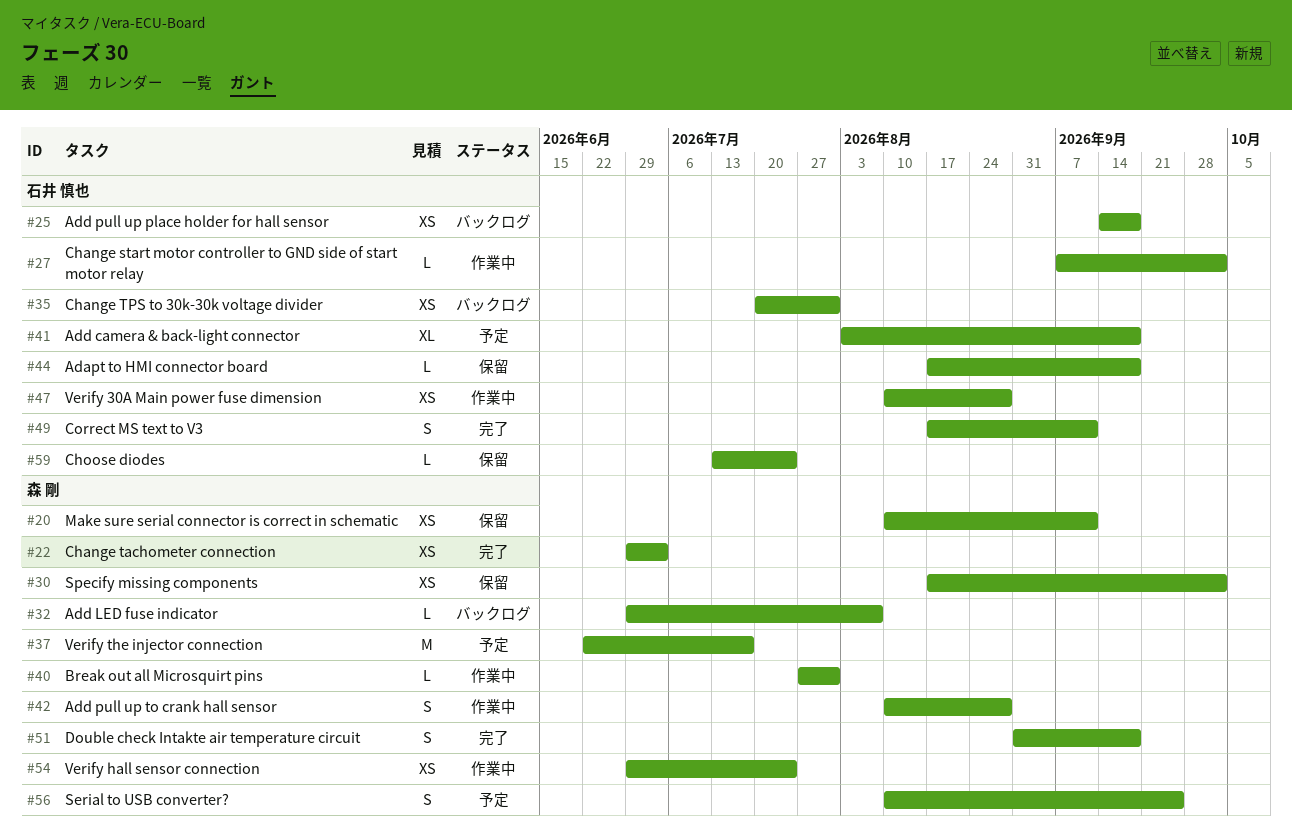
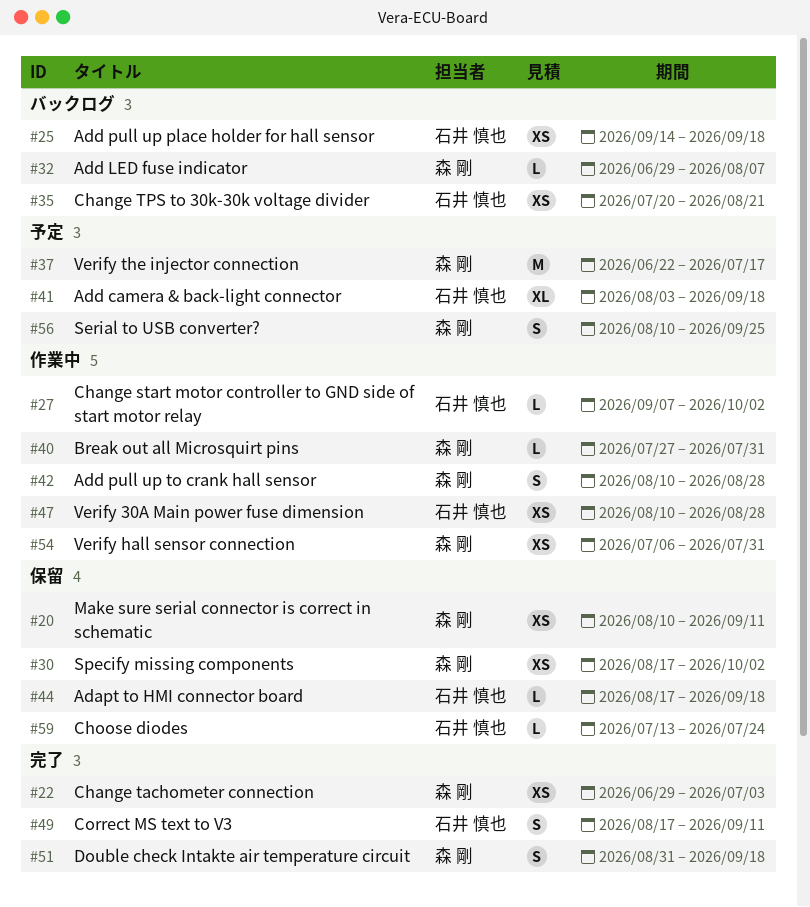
#35, due: Jul 31 -> Aug 21
#54, start: Jun 29 -> Jul 6
#54, due: Jul 24 -> Jul 31

